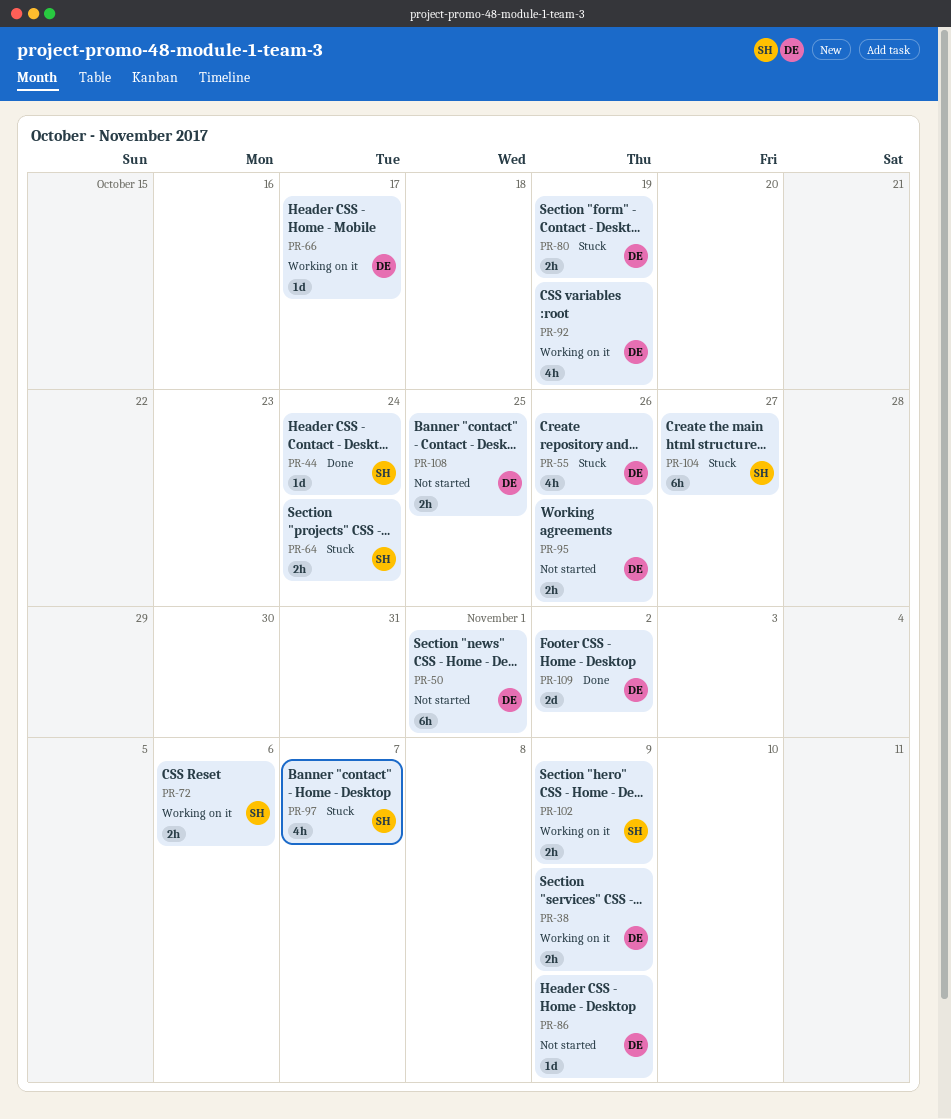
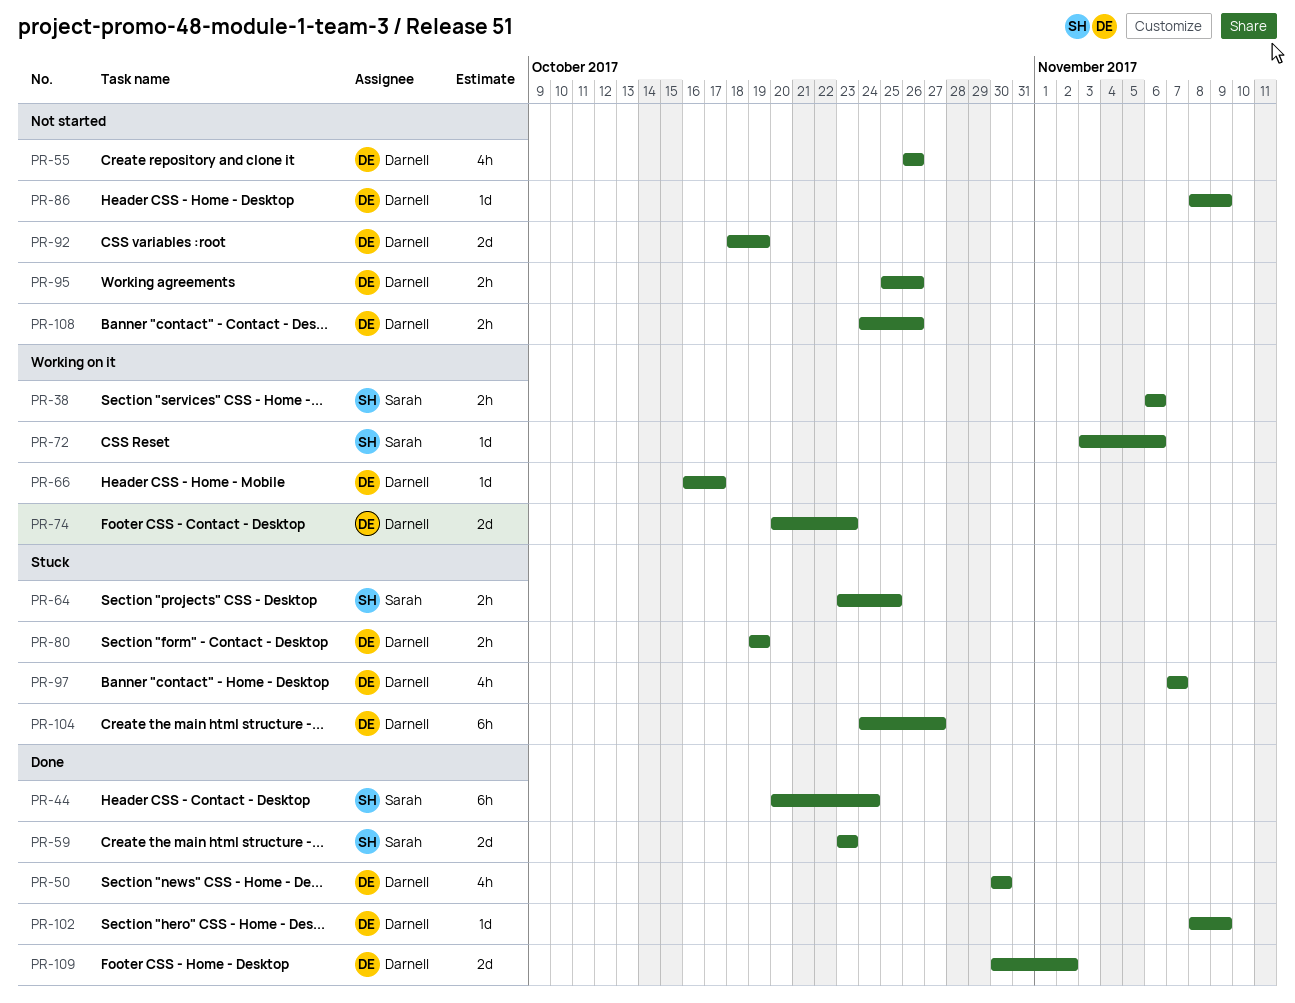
PR-38, owner: Darnell -> Sarah
PR-38, due: Nov 9 -> Nov 6
PR-44, estimate: 1d -> 6h
PR-50, status: Not started -> Done
PR-50, estimate: 6h -> 4h
PR-50, due: Nov 1 -> Oct 30
PR-55, status: Stuck -> Not started
PR-59: none -> present
PR-64, due: Oct 24 -> Oct 25
PR-72, estimate: 2h -> 1d
PR-74: none -> present
PR-92, status: Working on it -> Not started
PR-92, estimate: 4h -> 2d
PR-97, owner: Sarah -> Darnell
PR-102, status: Working on it -> Done
PR-102, owner: Sarah -> Darnell
PR-102, estimate: 2h -> 1d
PR-104, owner: Sarah -> Darnell
PR-108, due: Oct 25 -> Oct 26

